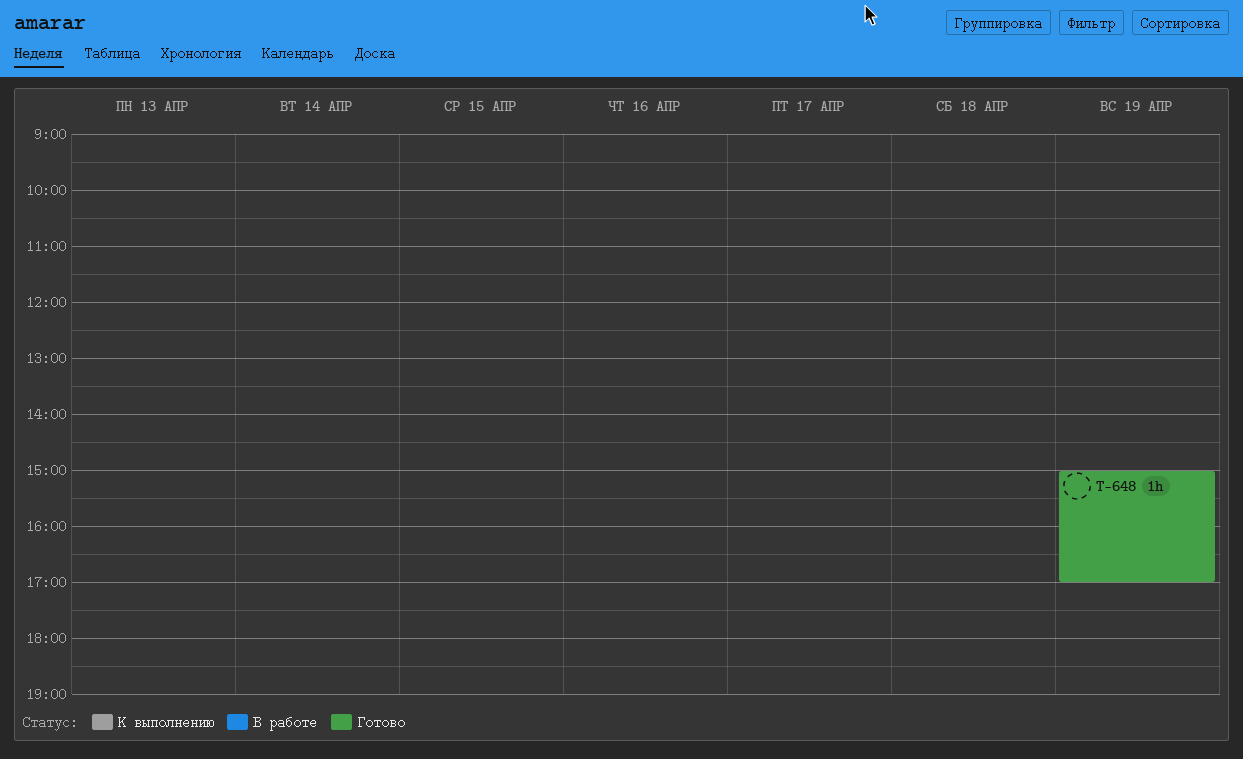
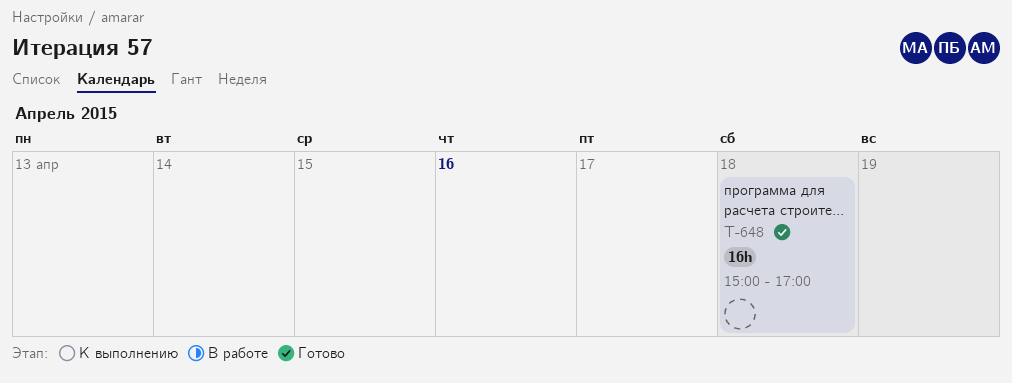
T-648, estimate: 1h -> 16h
T-648, day: Apr 19 -> Apr 18

